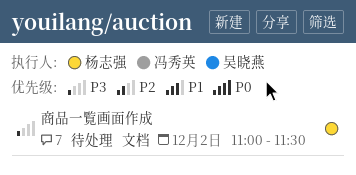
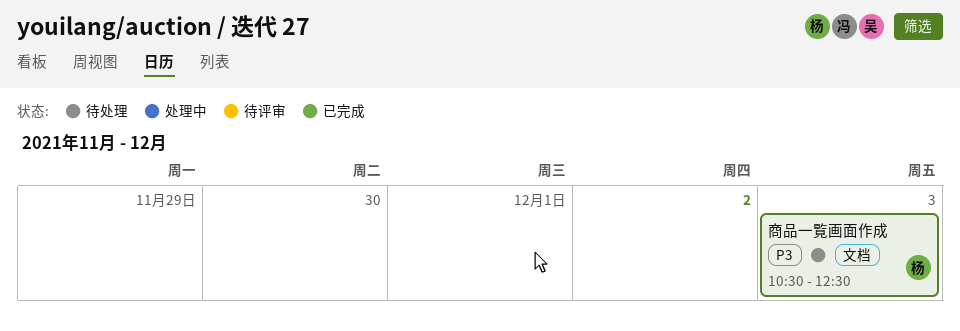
商品一覧画面作成, day: Dec 2 -> Dec 3
商品一覧画面作成, begins: 11:00 -> 10:30
商品一覧画面作成, ends: 11:30 -> 12:30

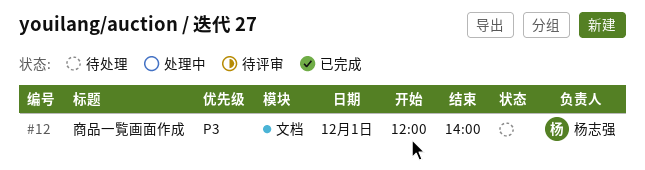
商品一覧画面作成, day: Dec 3 -> Dec 1
商品一覧画面作成, begins: 10:30 -> 12:00
商品一覧画面作成, ends: 12:30 -> 14:00

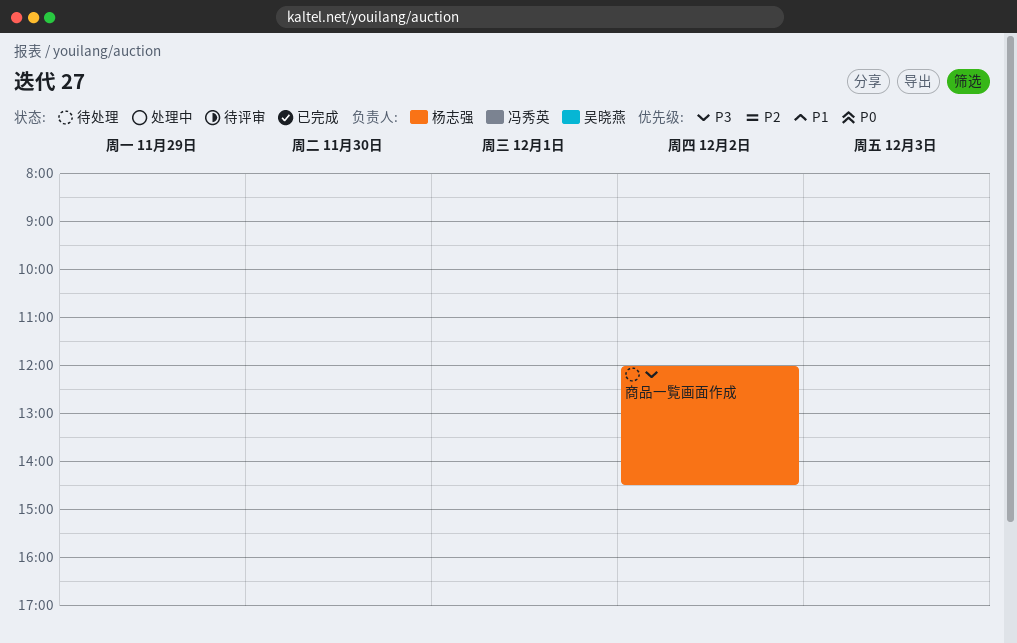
商品一覧画面作成, day: Dec 1 -> Dec 2
商品一覧画面作成, ends: 14:00 -> 14:30

